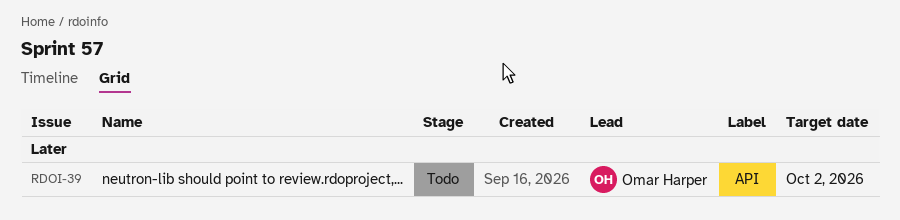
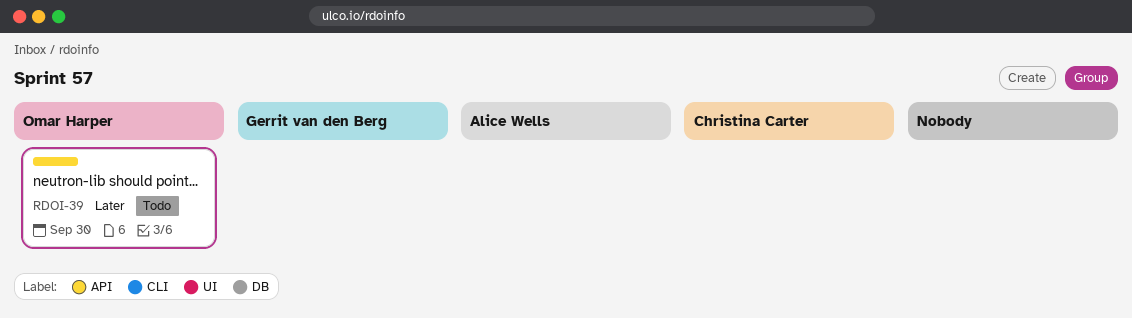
RDOI-39, due: Oct 2 -> Sep 30

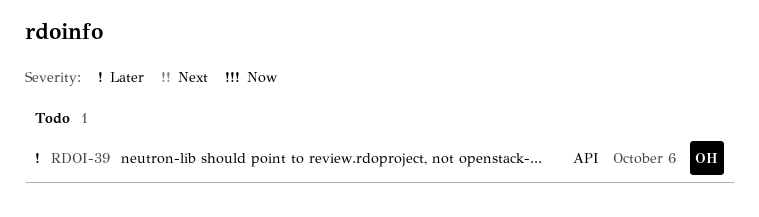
RDOI-39, due: Sep 30 -> Oct 6

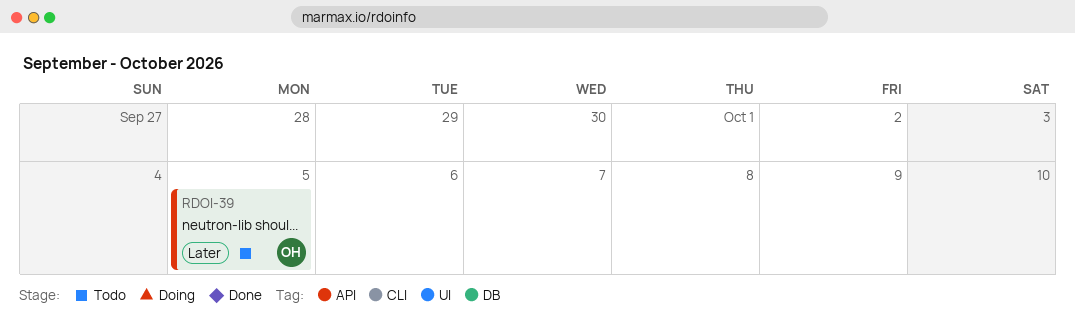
RDOI-39, due: Oct 6 -> Oct 5

